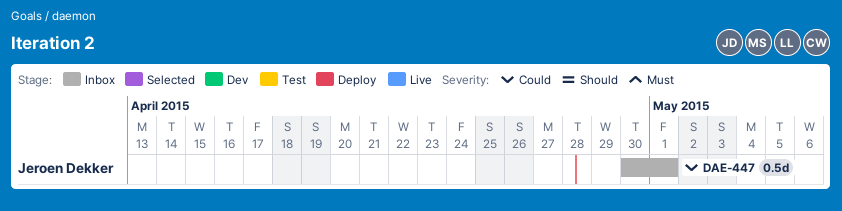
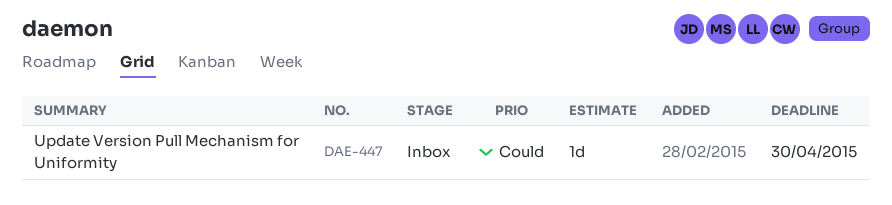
DAE-447, estimate: 0.5d -> 1d
DAE-447, due: May 1 -> Apr 30

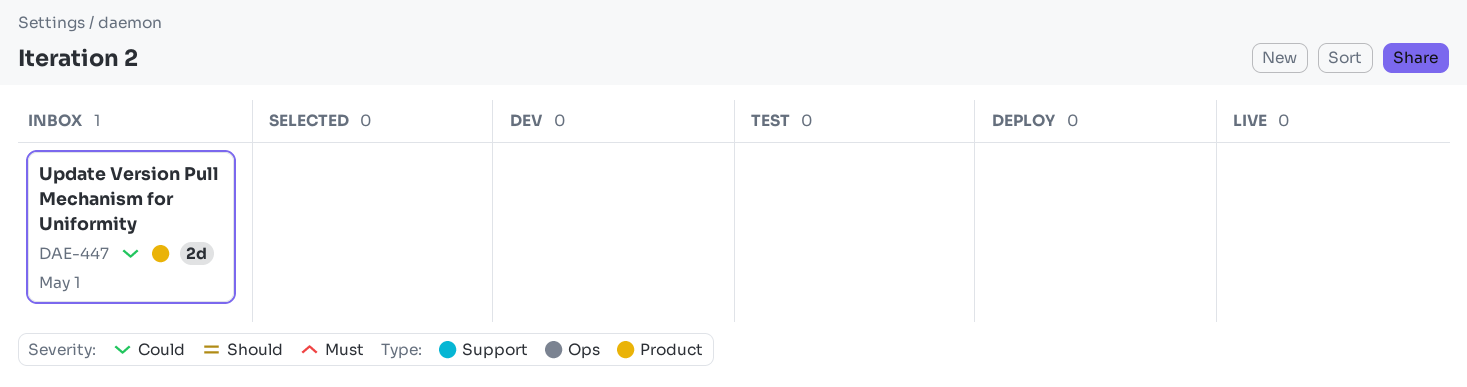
DAE-447, estimate: 1d -> 2d
DAE-447, due: Apr 30 -> May 1

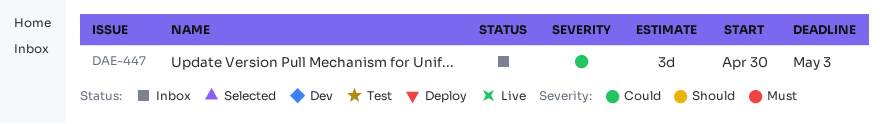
DAE-447, estimate: 2d -> 3d
DAE-447, due: May 1 -> May 3

